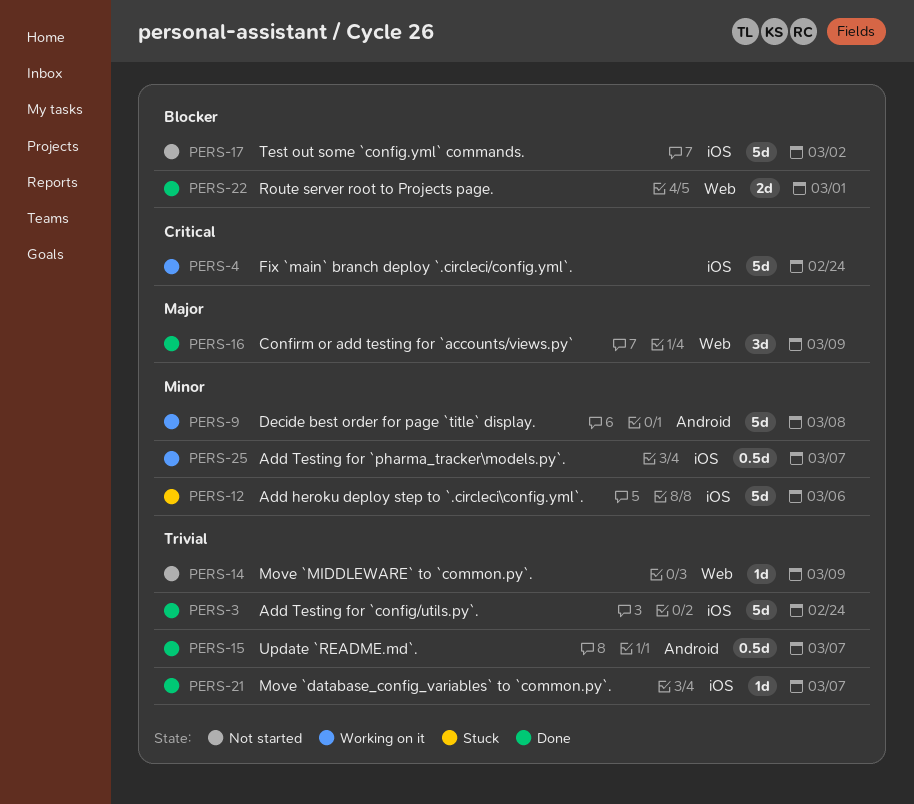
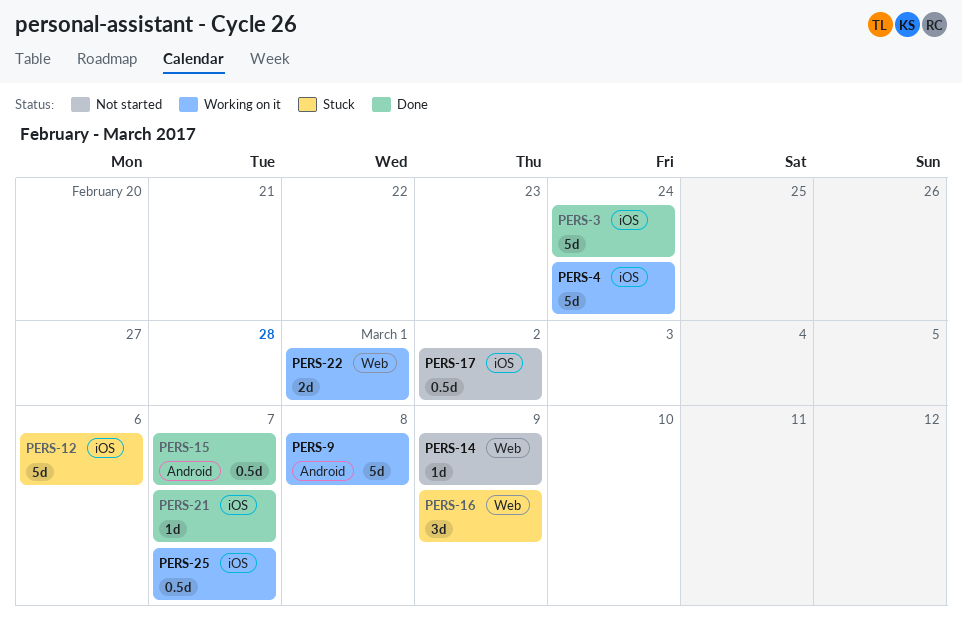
PERS-16, status: Done -> Stuck
PERS-17, estimate: 5d -> 0.5d
PERS-22, status: Done -> Working on it

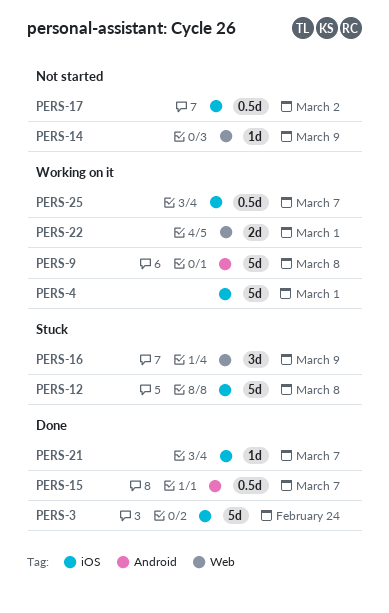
PERS-4, due: Feb 24 -> Mar 1
PERS-12, due: Mar 6 -> Mar 8

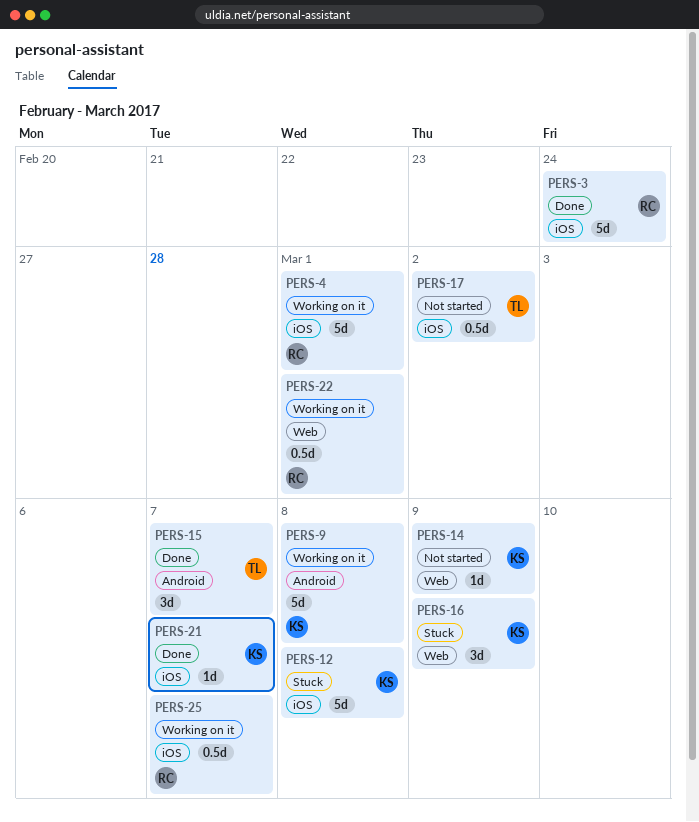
PERS-15, estimate: 0.5d -> 3d
PERS-22, estimate: 2d -> 0.5d

